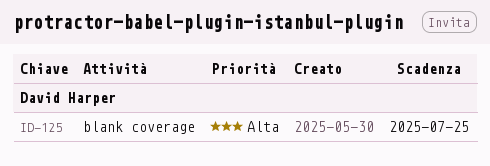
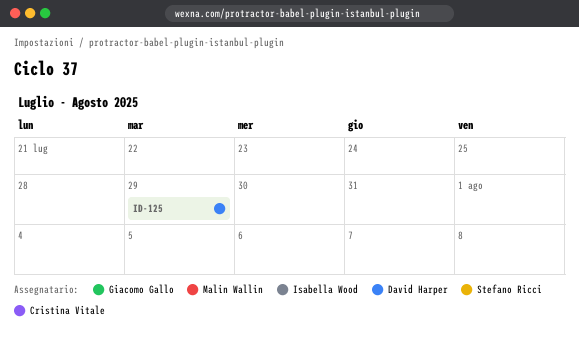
ID-125, due: Jul 25 -> Jul 29

